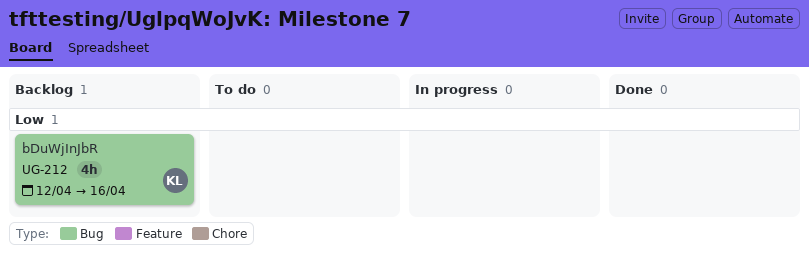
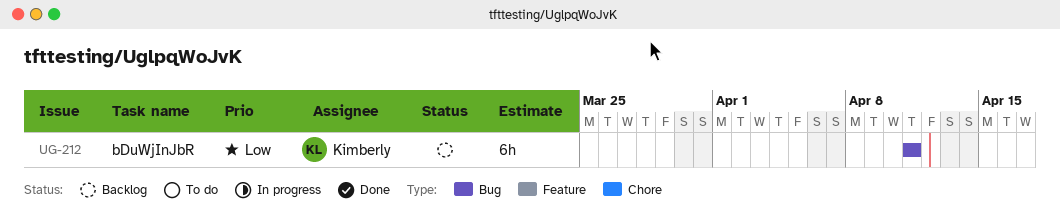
UG-212, estimate: 4h -> 6h
UG-212, start: Apr 12 -> Apr 11
UG-212, due: Apr 16 -> Apr 11

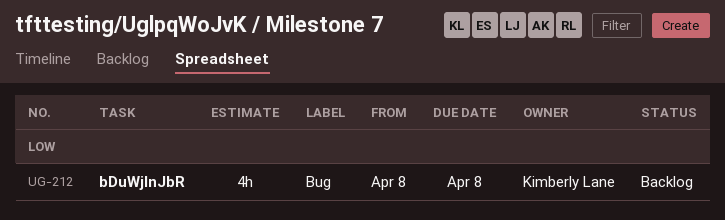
UG-212, estimate: 6h -> 4h
UG-212, start: Apr 11 -> Apr 8
UG-212, due: Apr 11 -> Apr 8

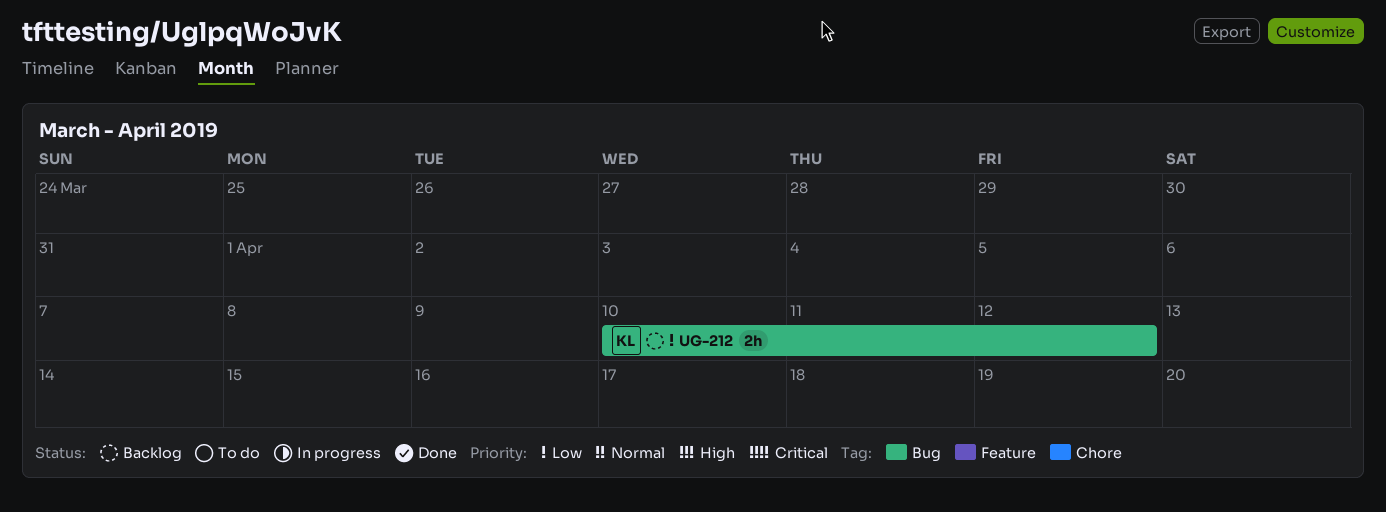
UG-212, estimate: 4h -> 2h
UG-212, start: Apr 8 -> Apr 10
UG-212, due: Apr 8 -> Apr 12

